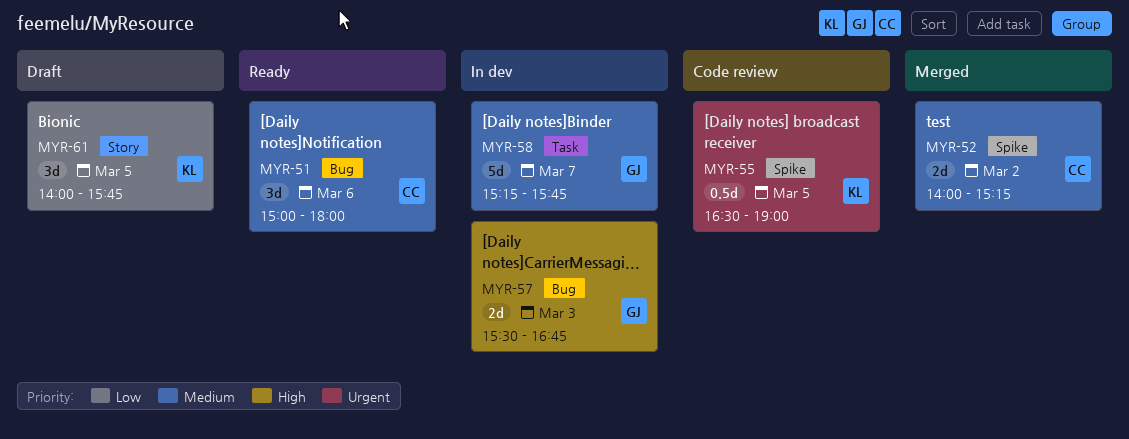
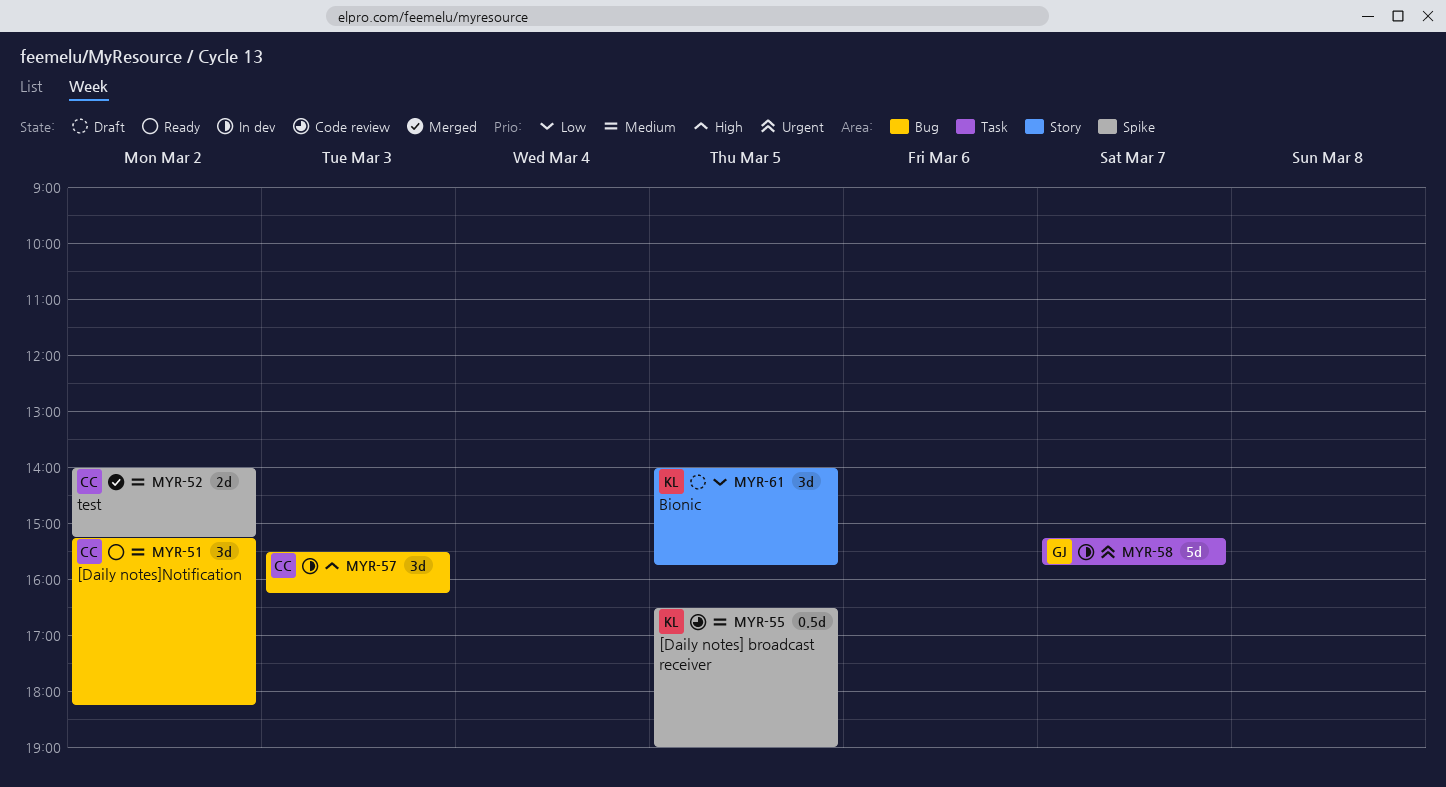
MYR-51, day: Mar 6 -> Mar 2
MYR-51, begins: 15:00 -> 15:15
MYR-51, ends: 18:00 -> 18:15
MYR-55, priority: Urgent -> Medium
MYR-57, owner: GJ -> CC
MYR-57, estimate: 2d -> 3d
MYR-57, ends: 16:45 -> 16:15
MYR-58, priority: Medium -> Urgent

